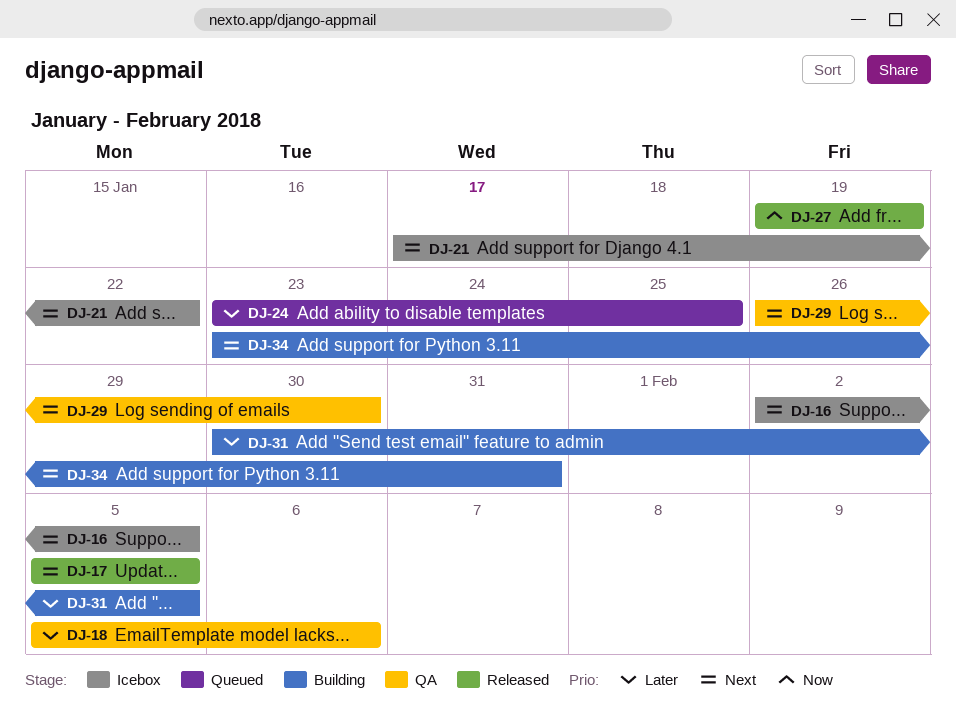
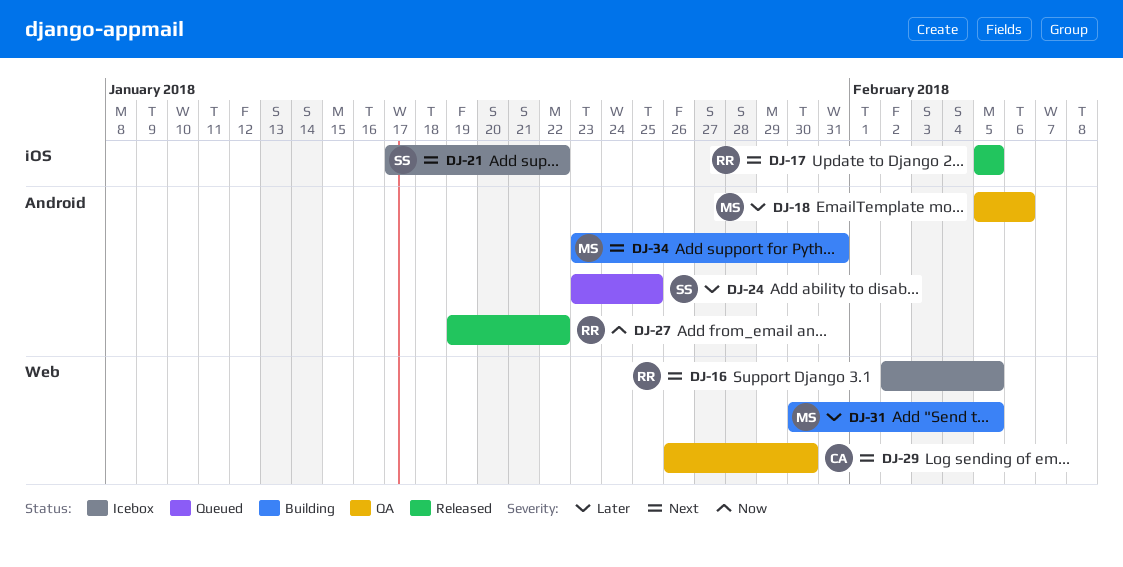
DJ-27, due: Jan 19 -> Jan 22

